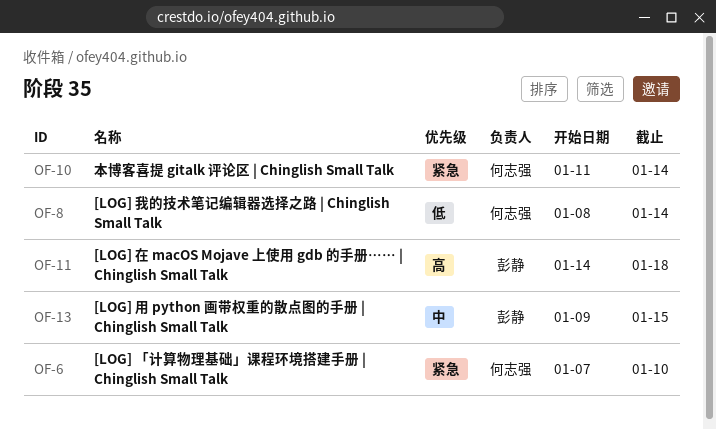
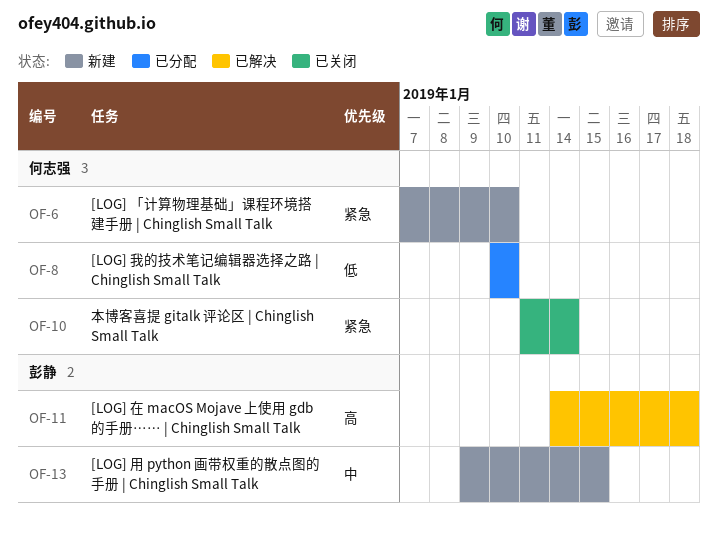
OF-8, start: Jan 8 -> Jan 10
OF-8, due: Jan 14 -> Jan 10

